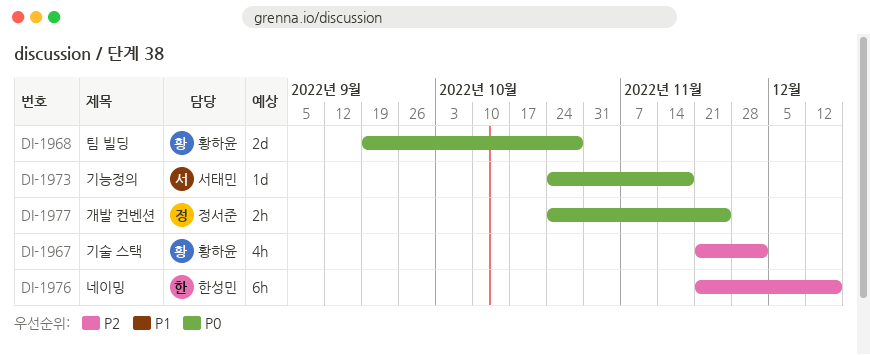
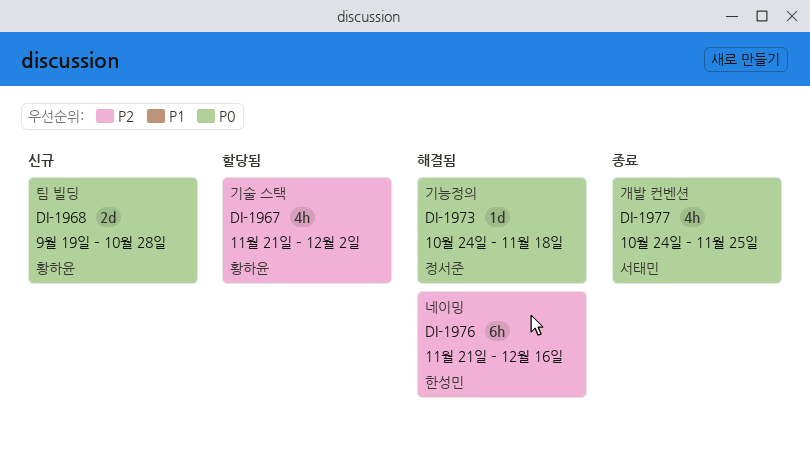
DI-1973, owner: 서태민 -> 정서준
DI-1977, owner: 정서준 -> 서태민
DI-1977, estimate: 2h -> 4h

